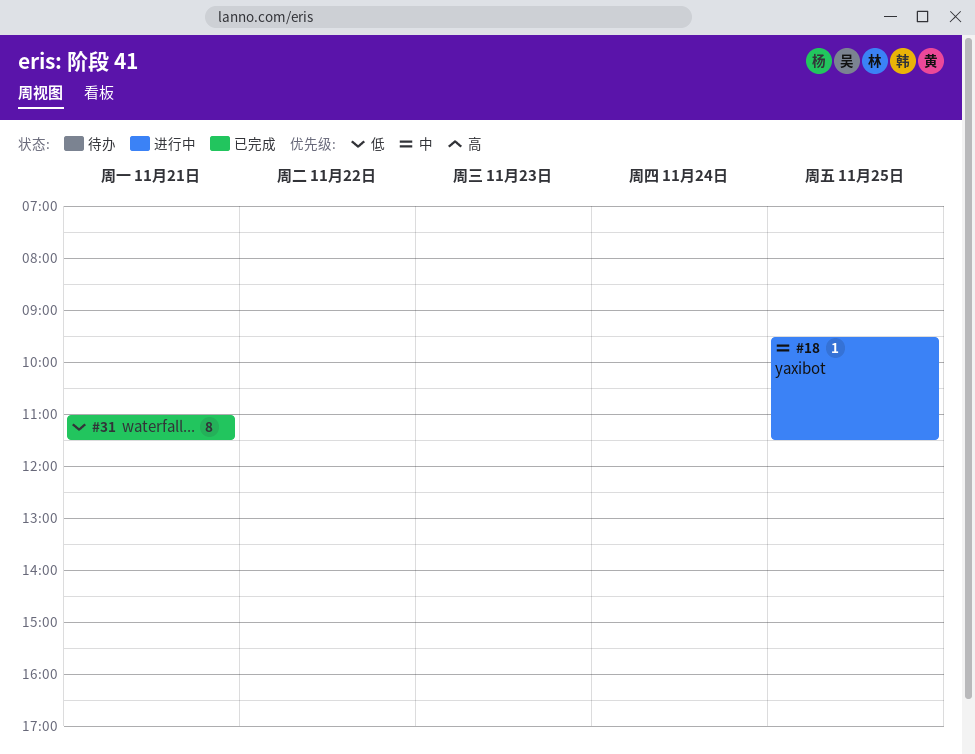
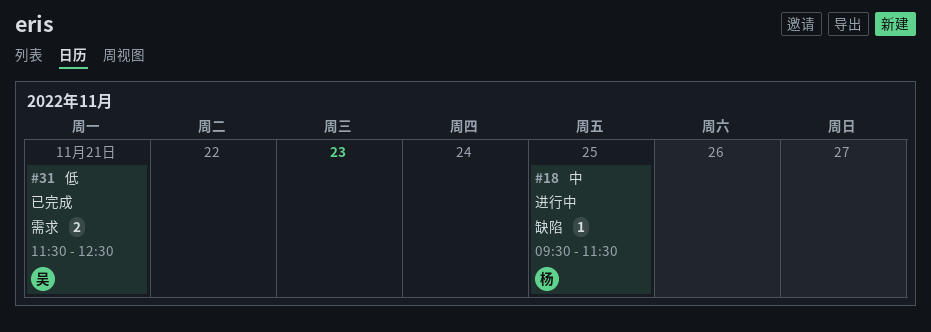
#31, estimate: 8 -> 2
#31, begins: 11:00 -> 11:30
#31, ends: 11:30 -> 12:30

